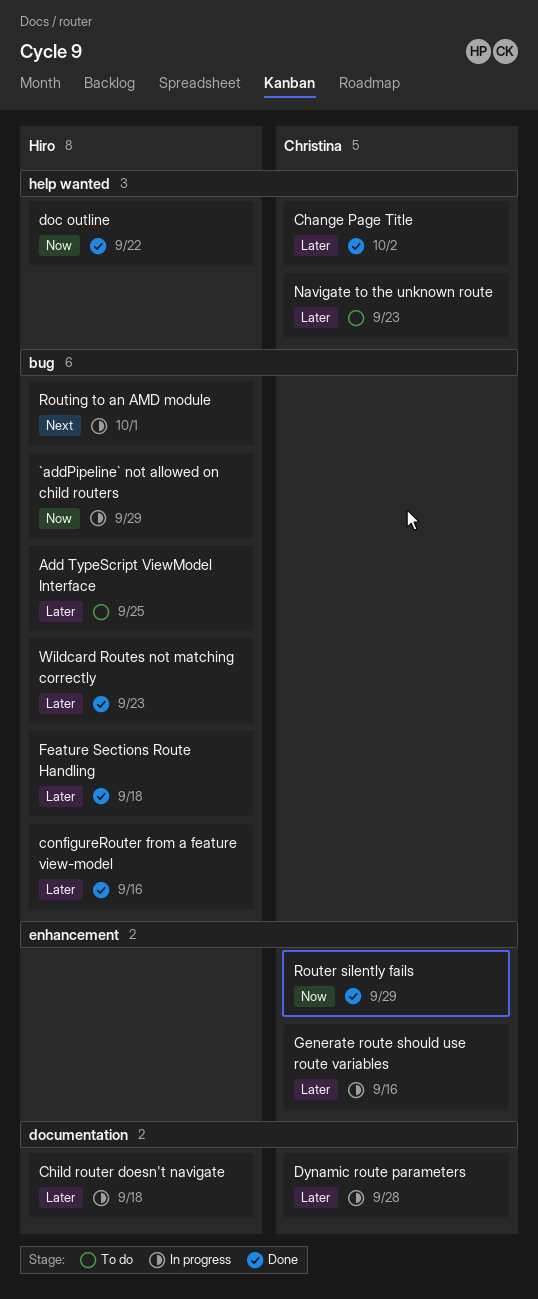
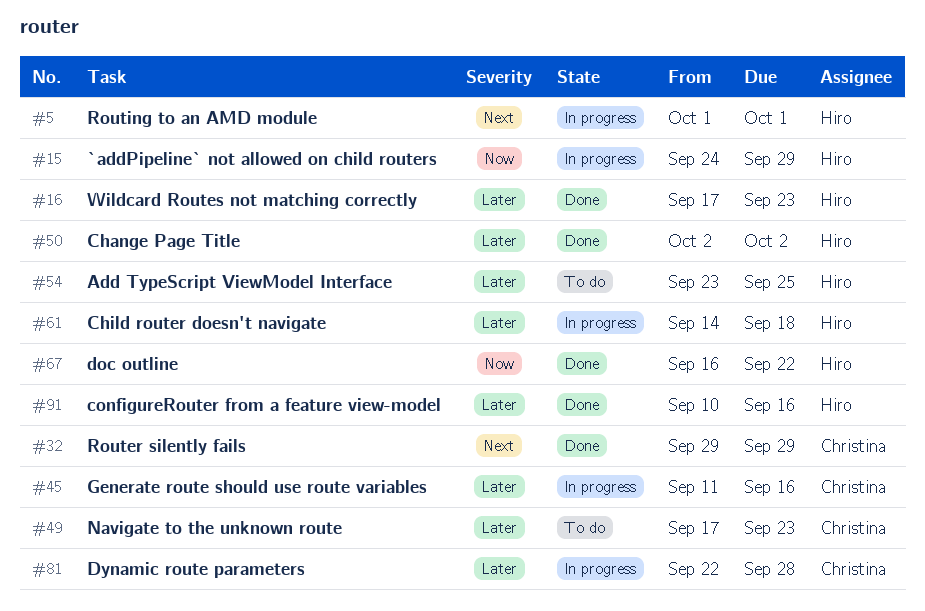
Change Page Title, owner: Christina -> Hiro
Feature Sections Route Handling: present -> none
Router silently fails, priority: Now -> Next

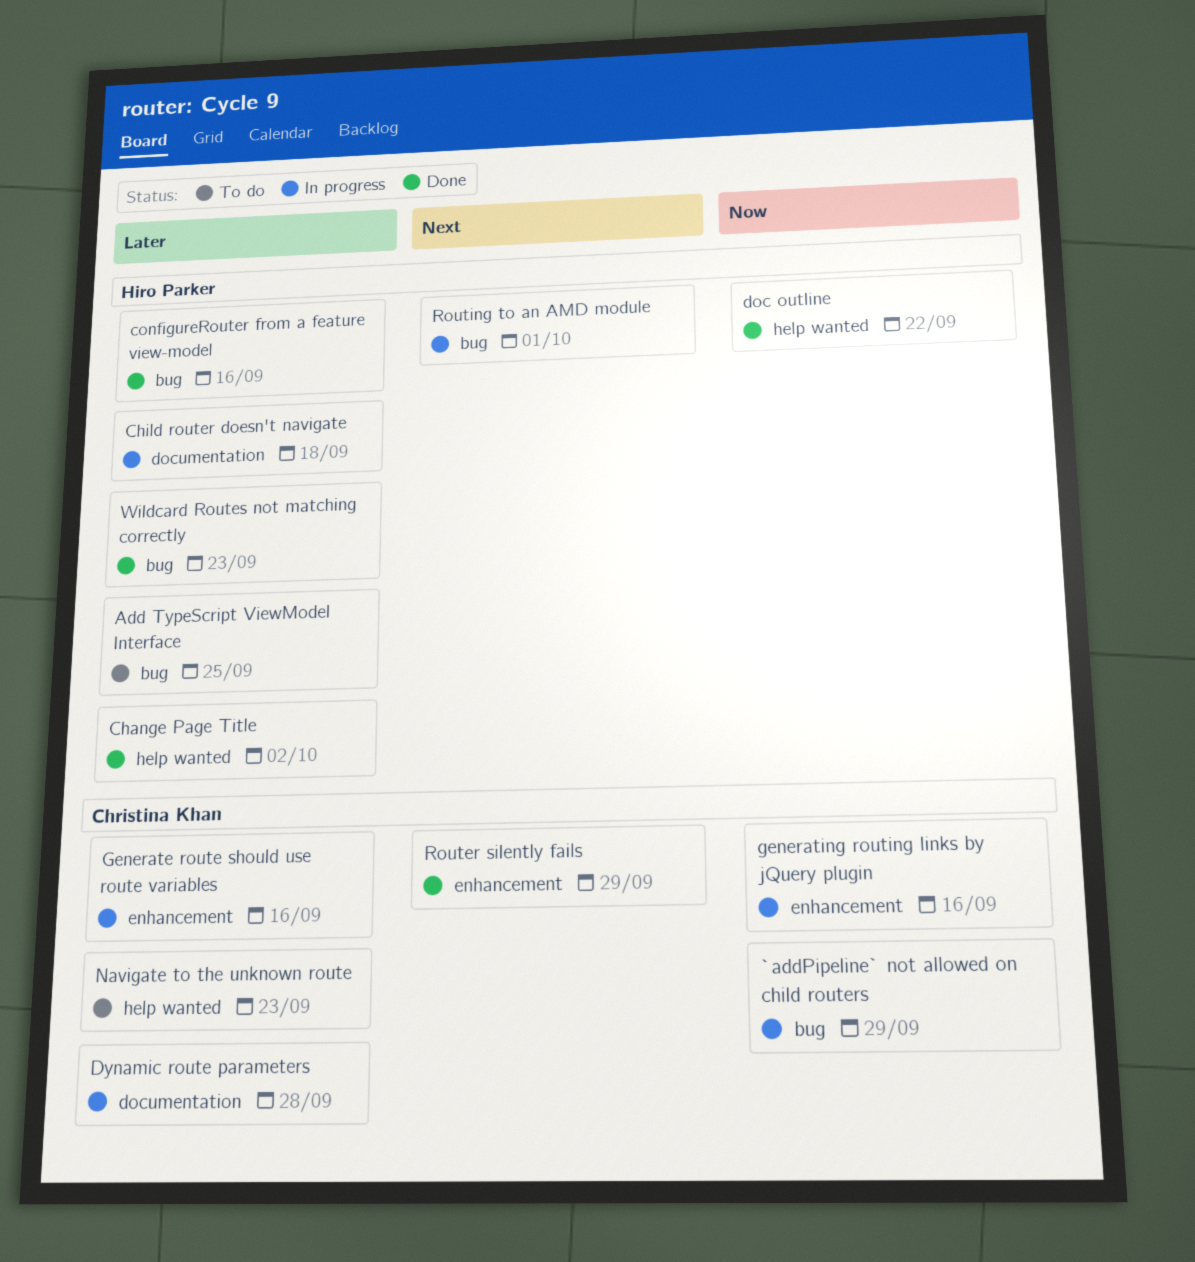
`addPipeline` not allowed on child routers, owner: Hiro Parker -> Christina Khan
generating routing links by jQuery plugin: none -> present

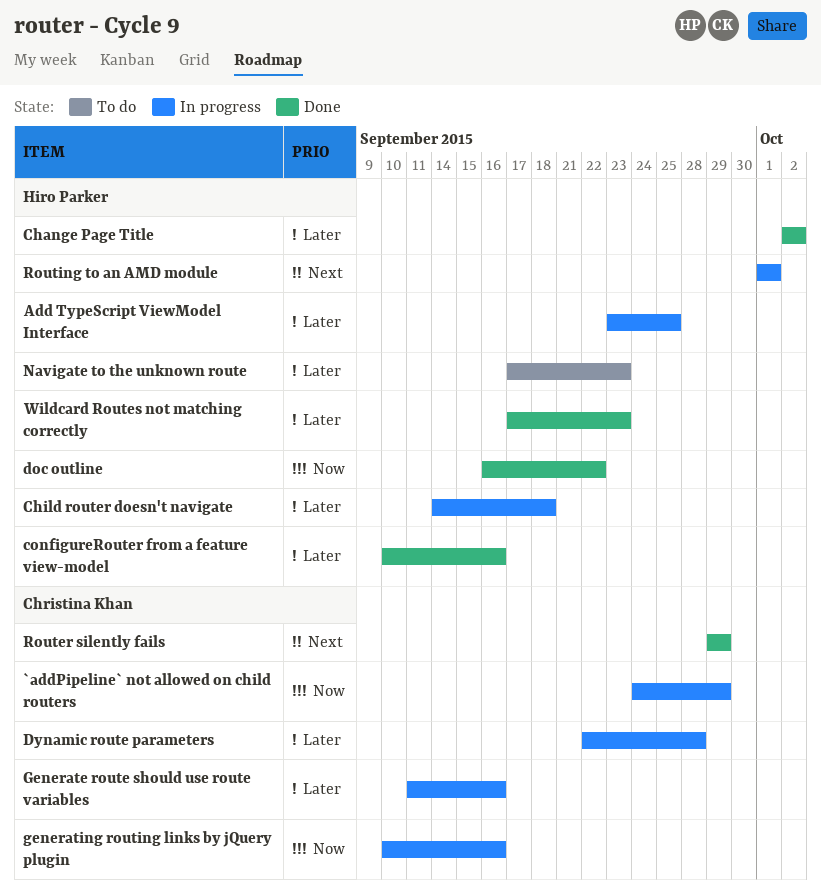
Add TypeScript ViewModel Interface, status: To do -> In progress
Navigate to the unknown route, owner: Christina Khan -> Hiro Parker

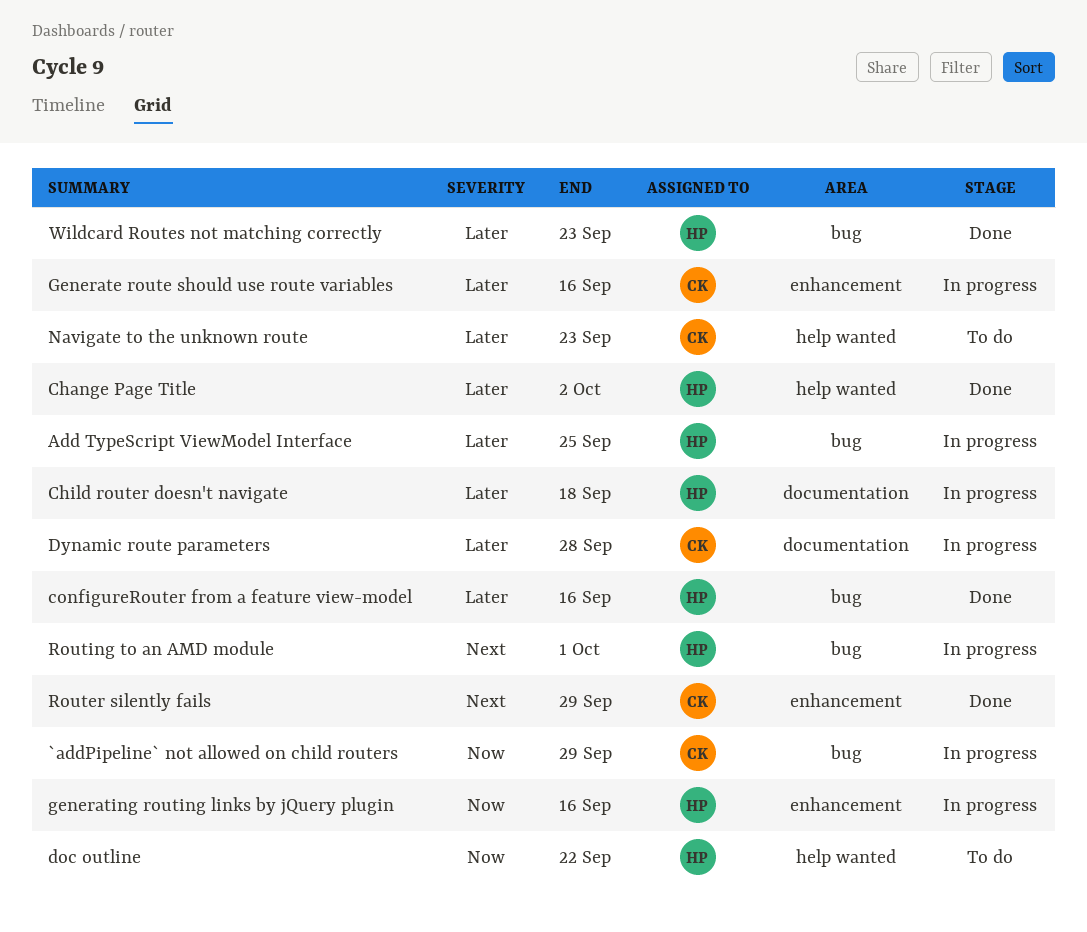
doc outline, status: Done -> To do
generating routing links by jQuery plugin, owner: Christina Khan -> Hiro Parker
Navigate to the unknown route, owner: Hiro Parker -> Christina Khan

